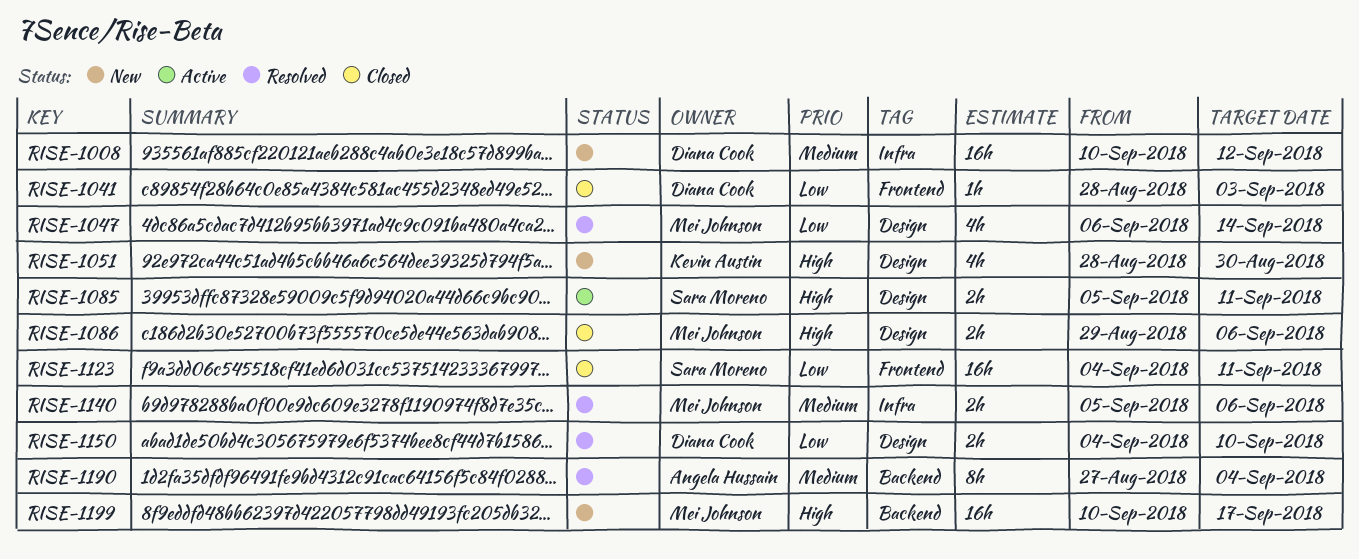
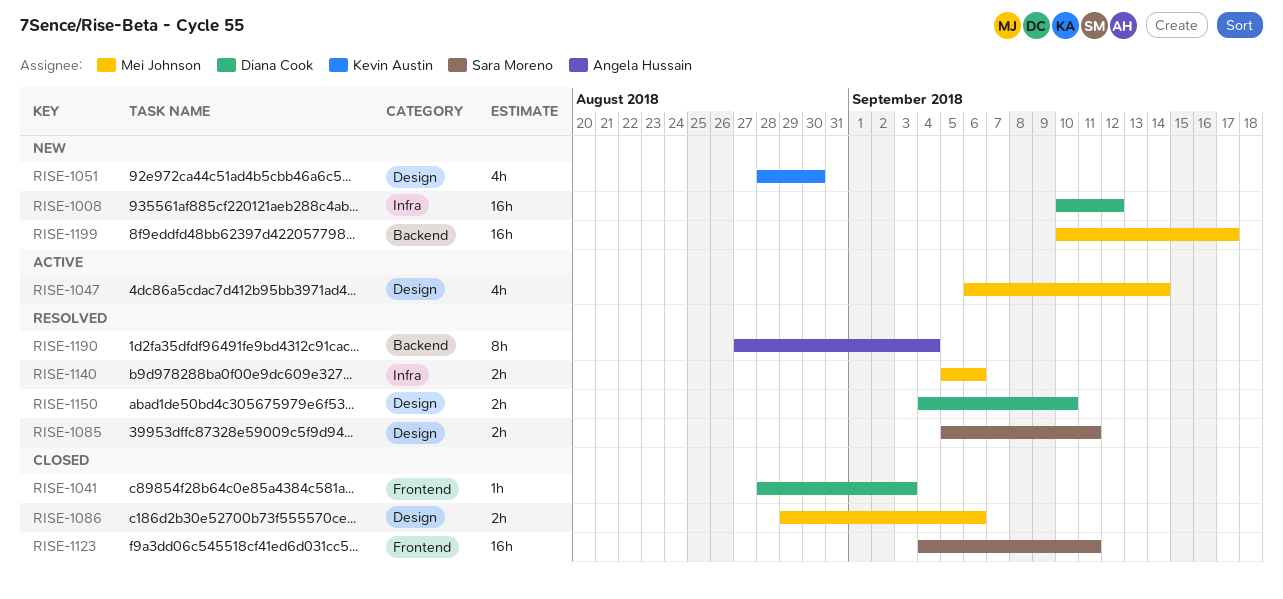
RISE-1047, status: Resolved -> Active
RISE-1085, status: Active -> Resolved

